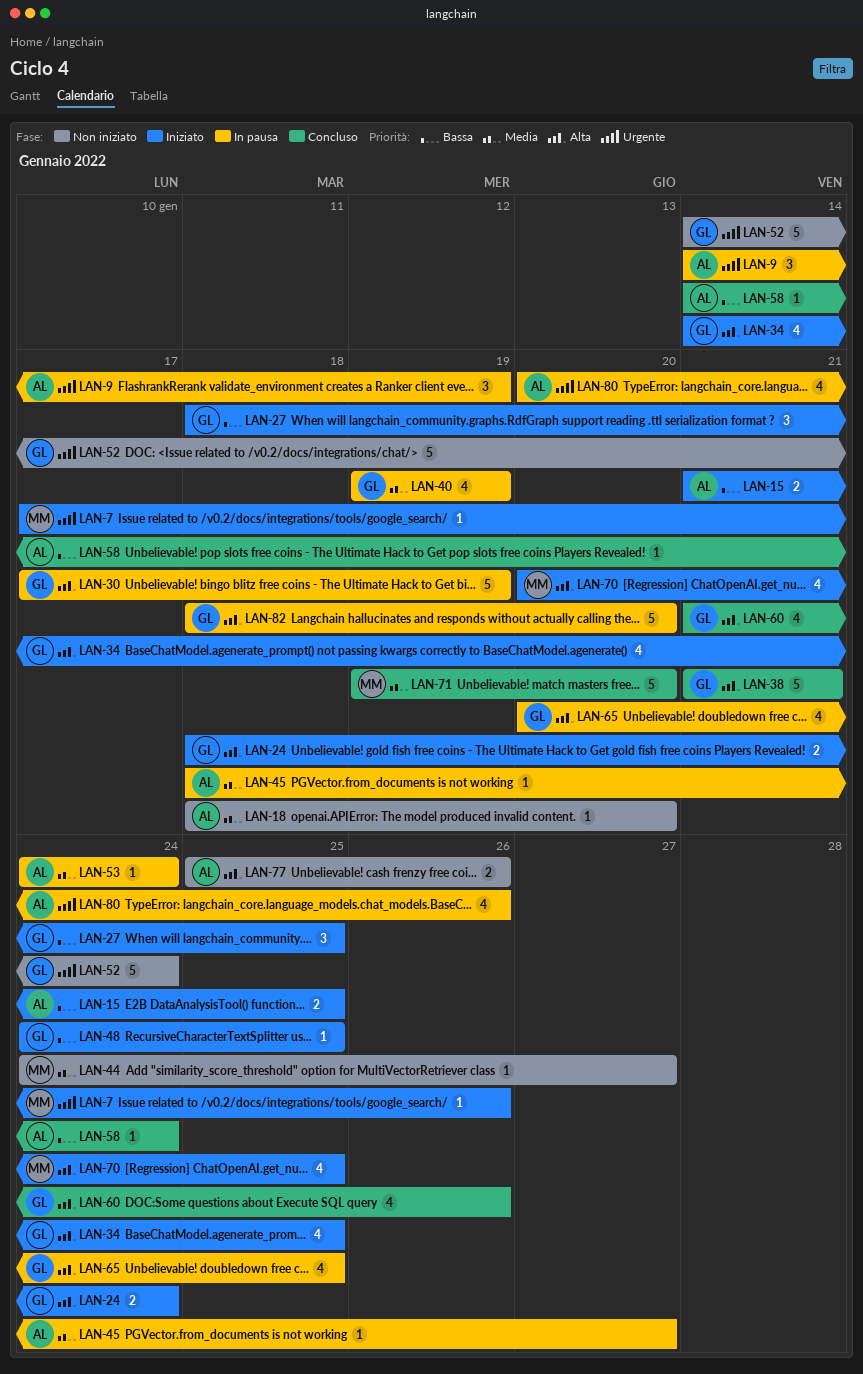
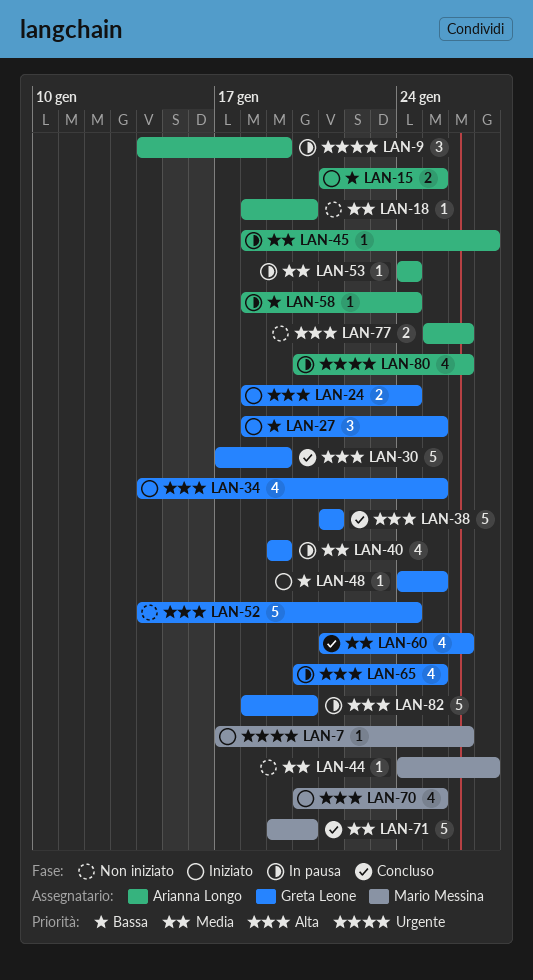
LAN-30, status: In pausa -> Concluso
LAN-52, priority: Urgente -> Alta
LAN-58, status: Concluso -> In pausa
LAN-58, start: Jan 14 -> Jan 18
LAN-60, priority: Alta -> Media

